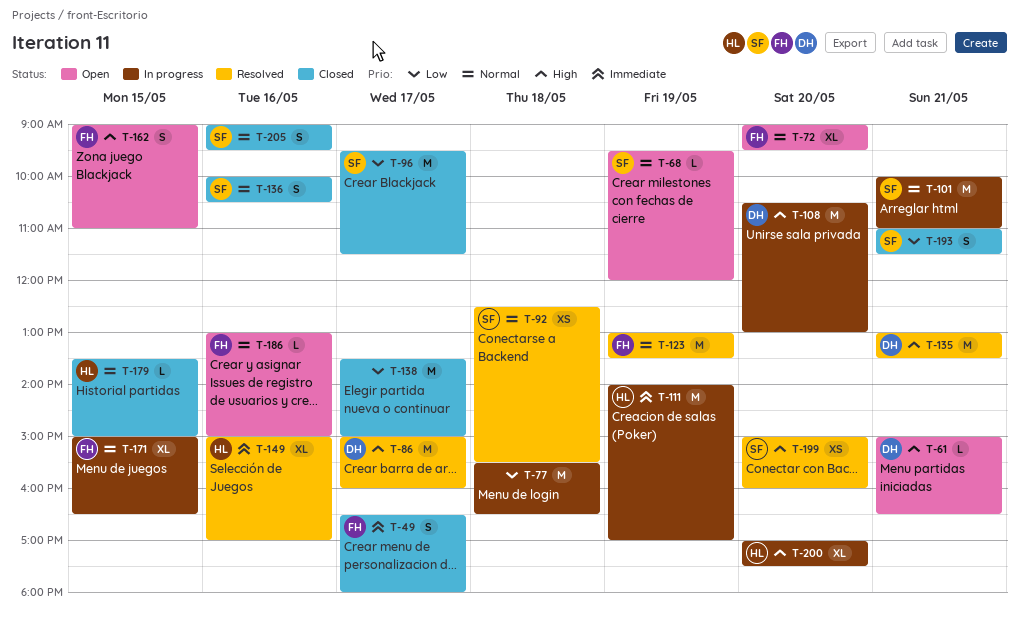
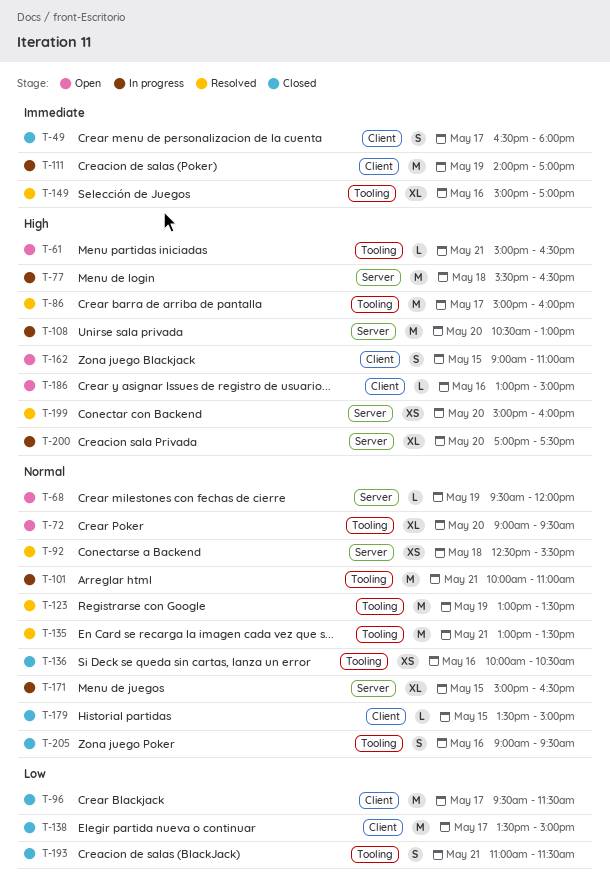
T-77, priority: Low -> High
T-135, priority: High -> Normal
T-136, estimate: S -> XS
T-186, priority: Normal -> High

